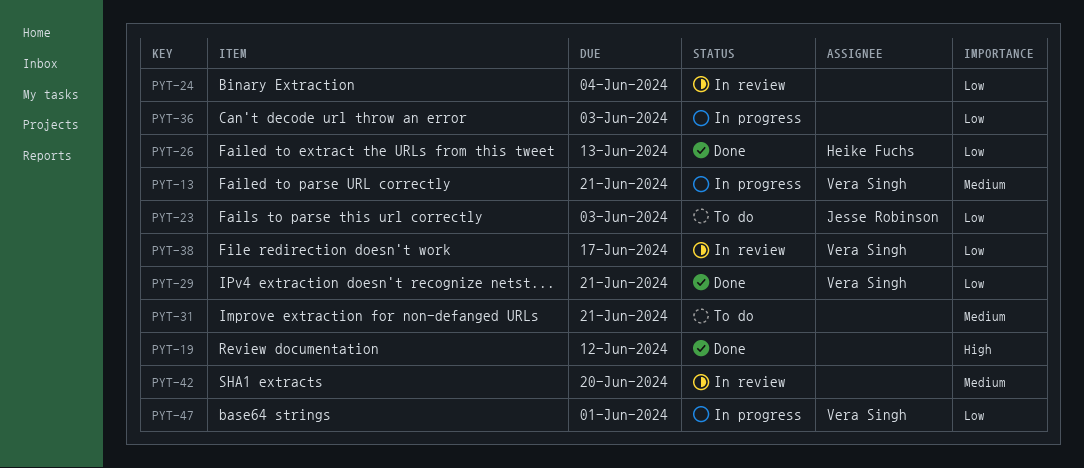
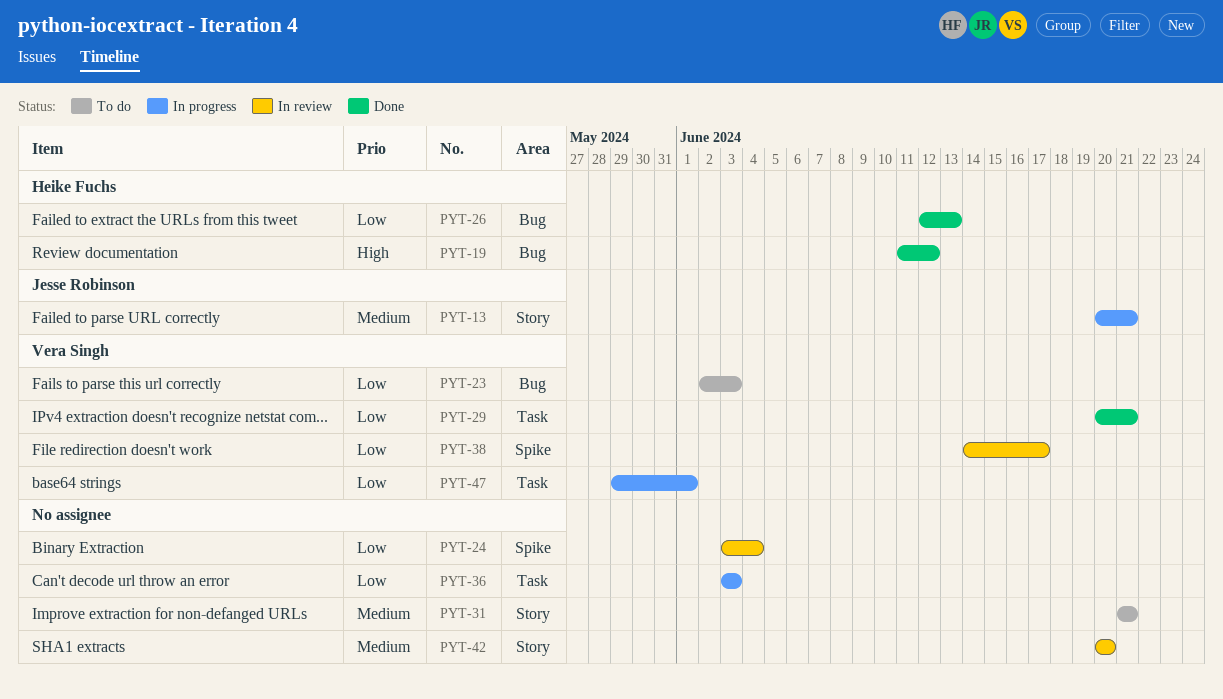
PYT-13, owner: Vera Singh -> Jesse Robinson
PYT-19, owner: none -> Heike Fuchs
PYT-23, owner: Jesse Robinson -> Vera Singh

